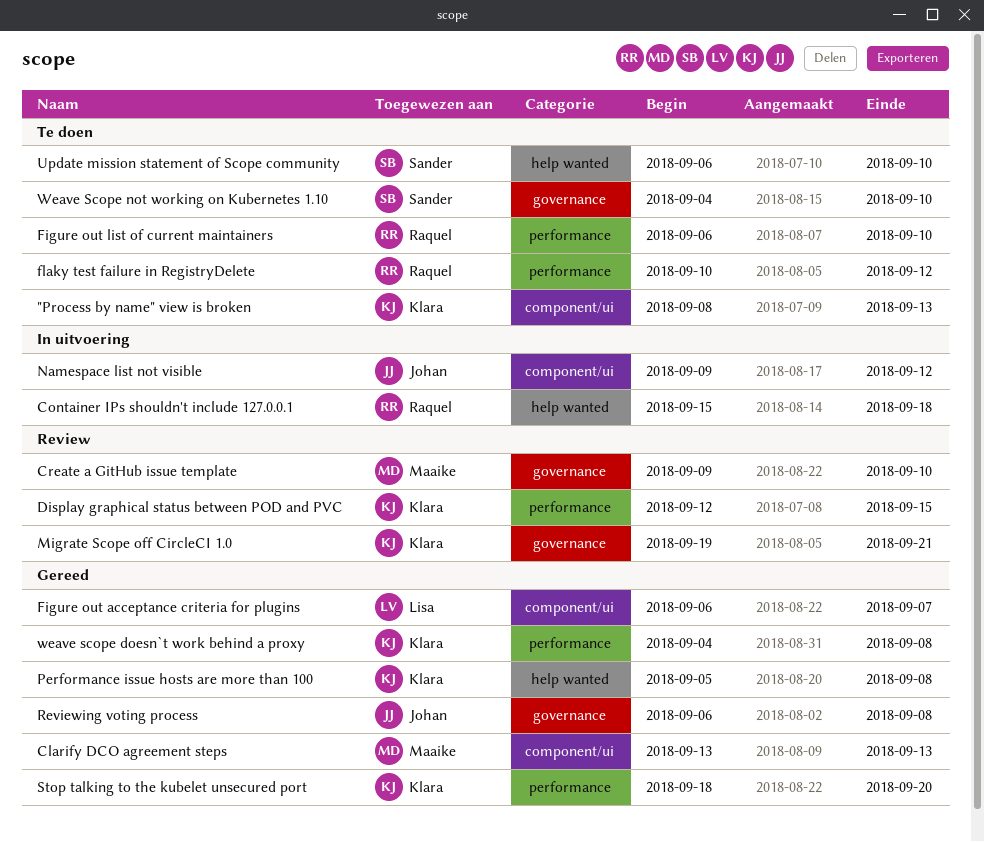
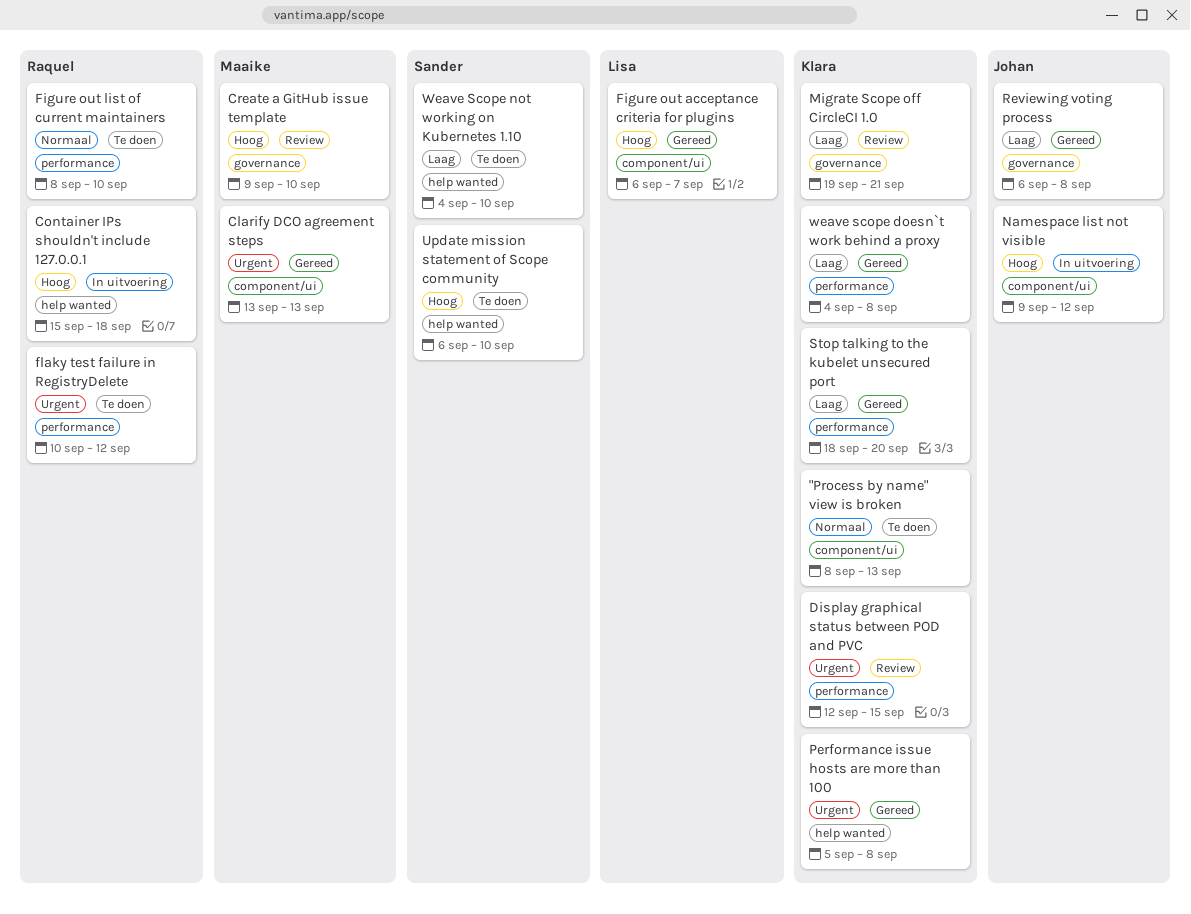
Figure out list of current maintainers, start: Sep 6 -> Sep 8
Weave Scope not working on Kubernetes 1.10, label: governance -> help wanted

